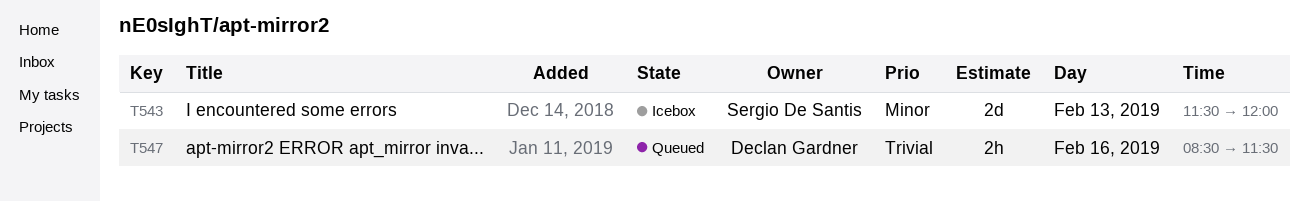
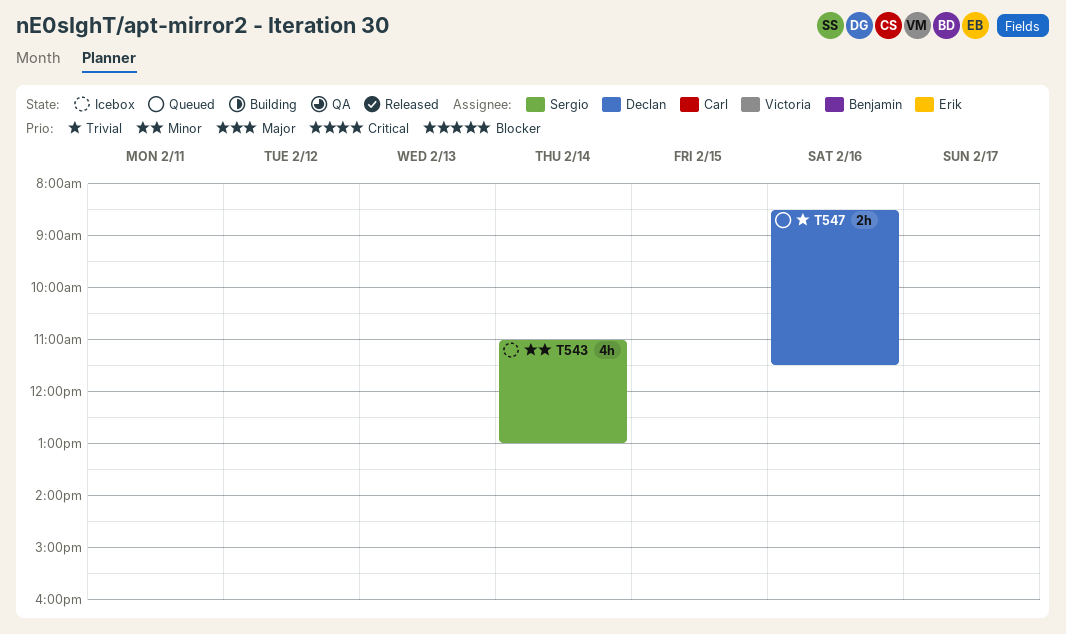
T543, estimate: 2d -> 4h
T543, day: Feb 13 -> Feb 14
T543, begins: 11:30 -> 11:00
T543, ends: 12:00 -> 13:00

